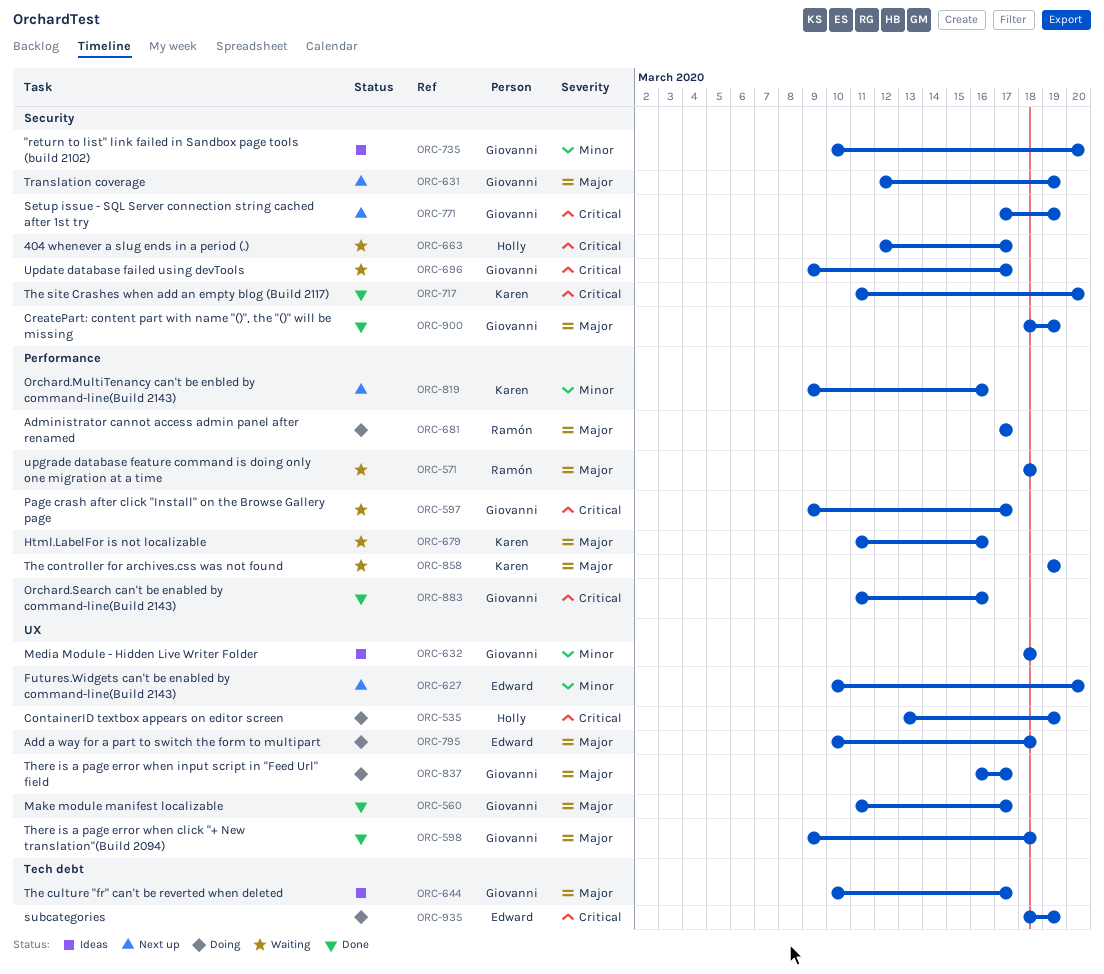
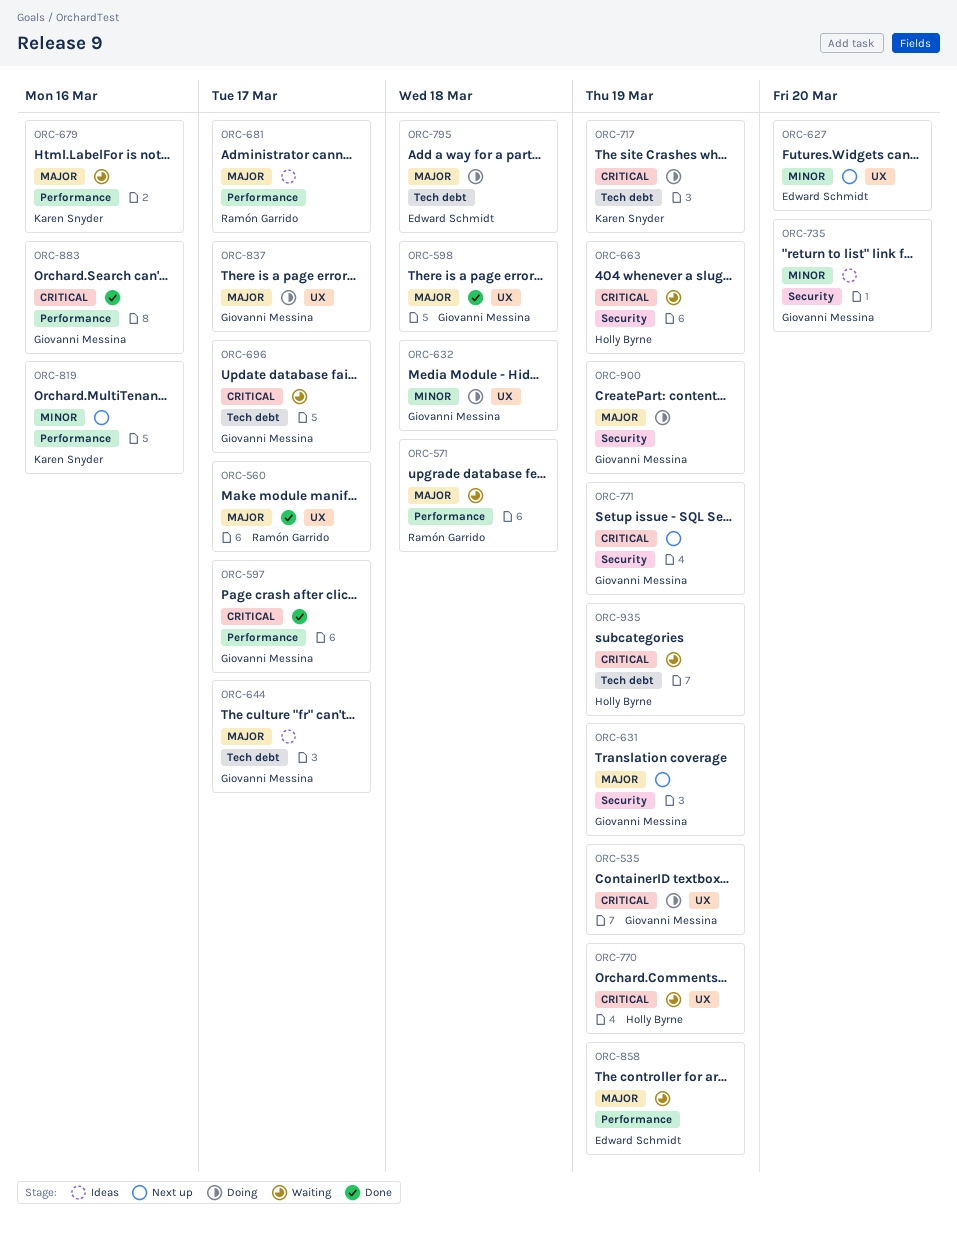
ORC-535, owner: Holly Byrne -> Giovanni Messina
ORC-560, owner: Giovanni Messina -> Ramón Garrido
ORC-597, status: Waiting -> Done
ORC-632, status: Ideas -> Doing
ORC-663, due: Mar 17 -> Mar 19
ORC-681, status: Doing -> Ideas
ORC-696, label: Security -> Tech debt
ORC-717, status: Done -> Doing
ORC-717, label: Security -> Tech debt
ORC-717, due: Mar 20 -> Mar 19
ORC-770: none -> present
ORC-795, label: UX -> Tech debt
ORC-858, owner: Karen Snyder -> Edward Schmidt
ORC-900, status: Done -> Doing
ORC-935, status: Doing -> Waiting
ORC-935, owner: Edward Schmidt -> Holly Byrne

